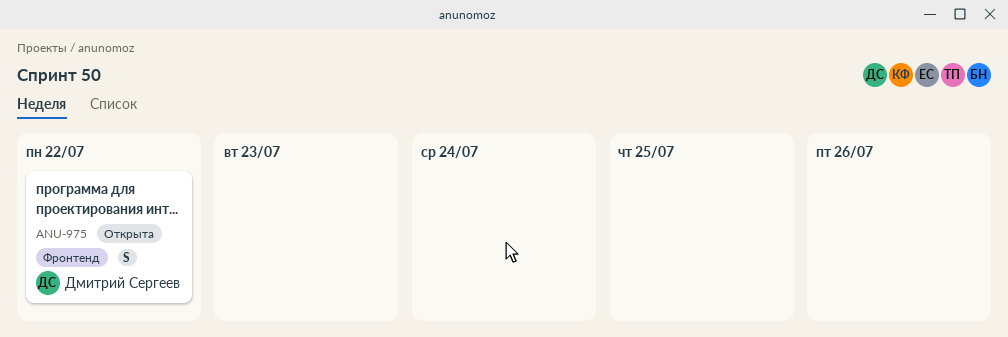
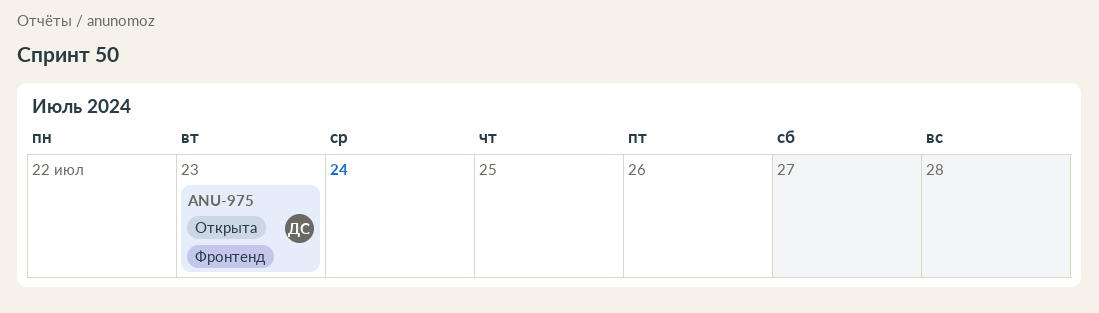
ANU-975, due: Jul 22 -> Jul 23

